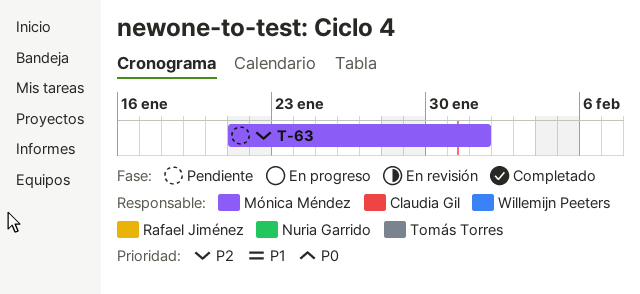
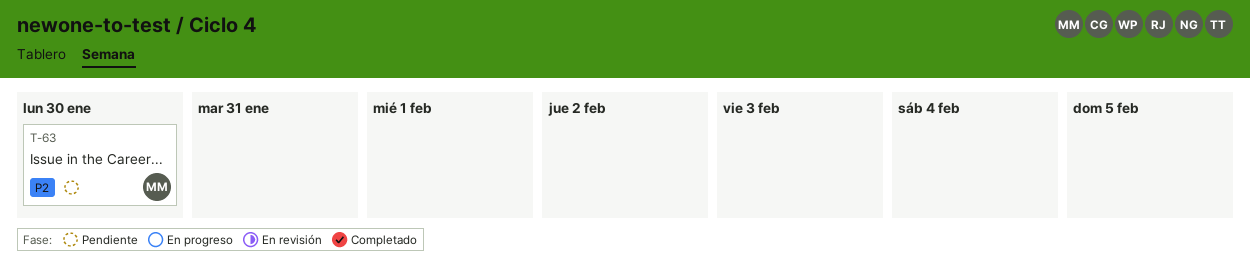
T-63, due: Feb 1 -> Jan 30

